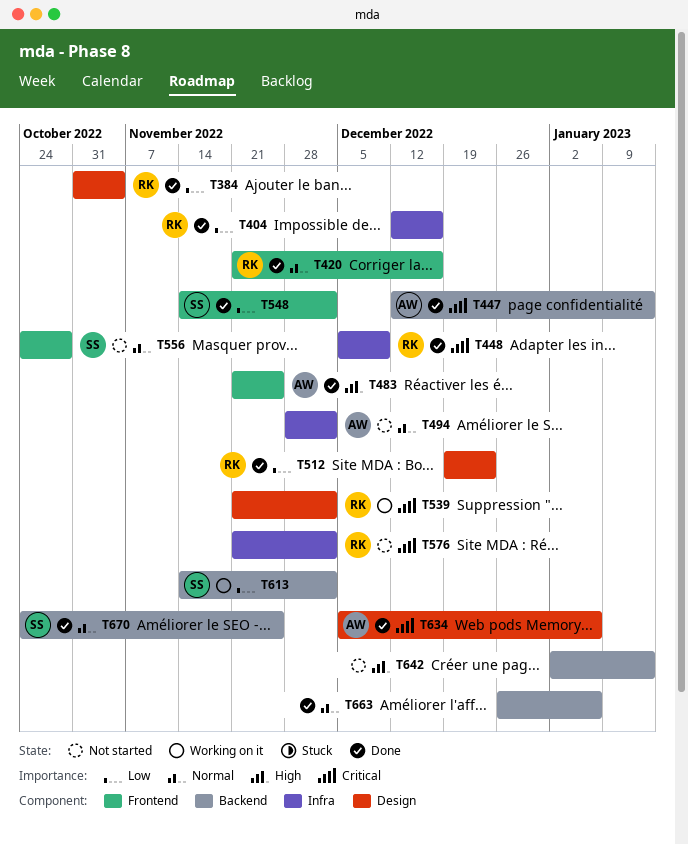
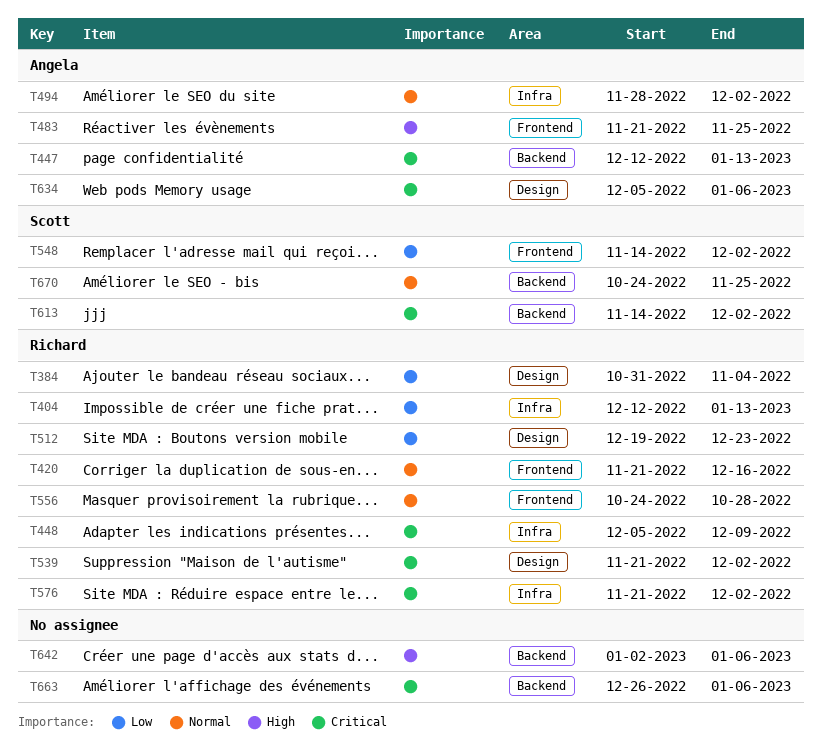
T404, due: Dec 16 -> Jan 13
T556, owner: Scott -> Richard
T613, priority: Low -> Critical
T642, due: Jan 13 -> Jan 6
T663, priority: Normal -> Critical

